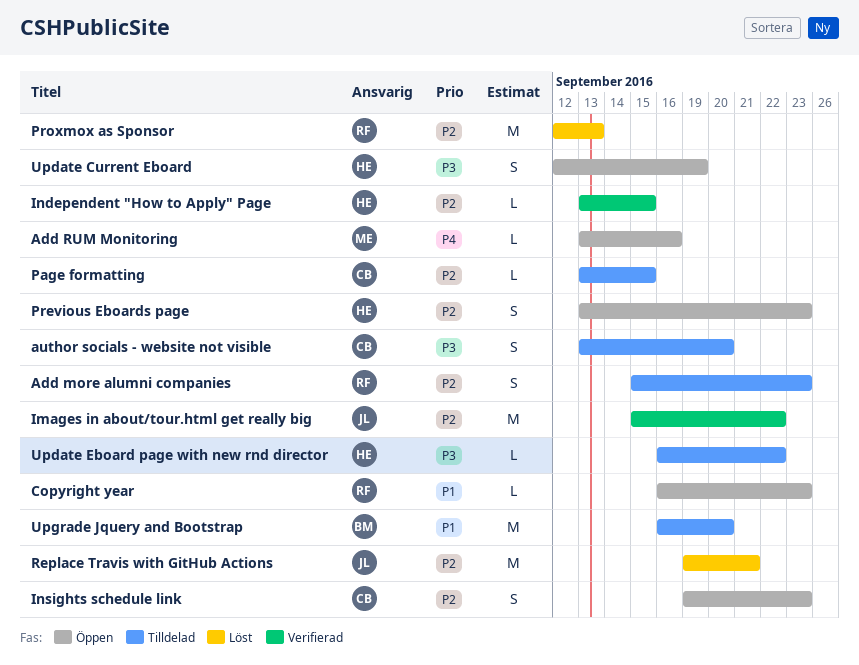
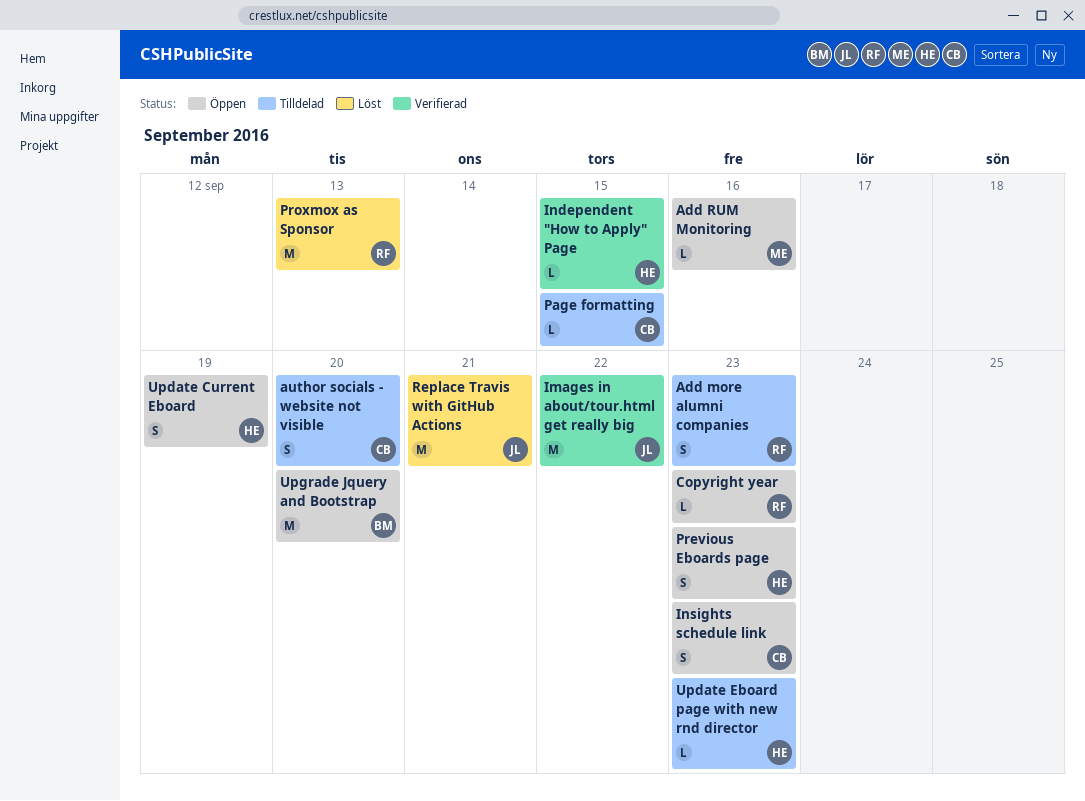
Update Eboard page with new rnd director, due: Sep 22 -> Sep 23
Upgrade Jquery and Bootstrap, status: Tilldelad -> Öppen

